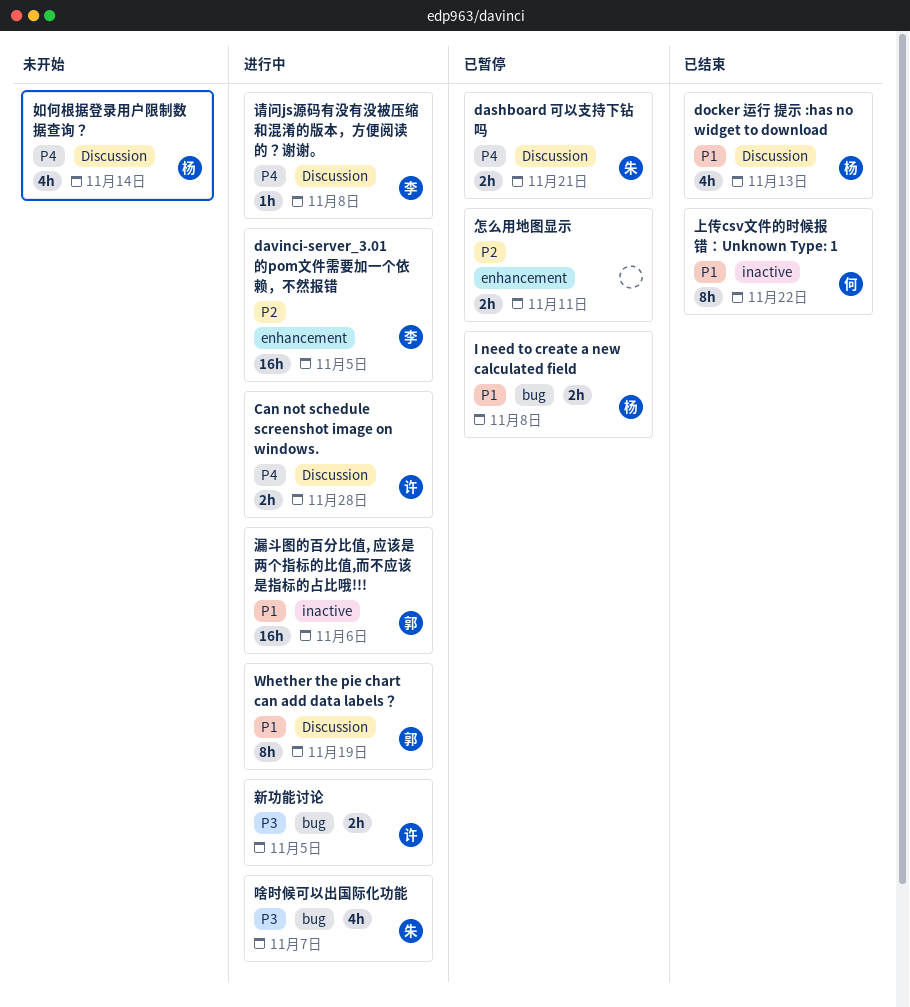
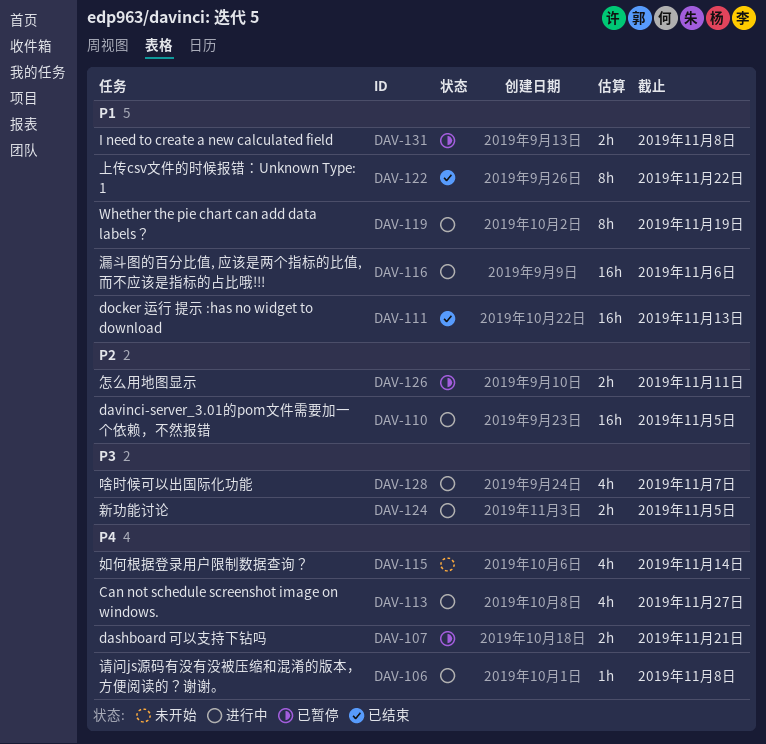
Can not schedule screenshot image on windows., estimate: 2h -> 4h
Can not schedule screenshot image on windows., due: Nov 28 -> Nov 27
docker 运行 提示 :has no widget to download, estimate: 4h -> 16h

